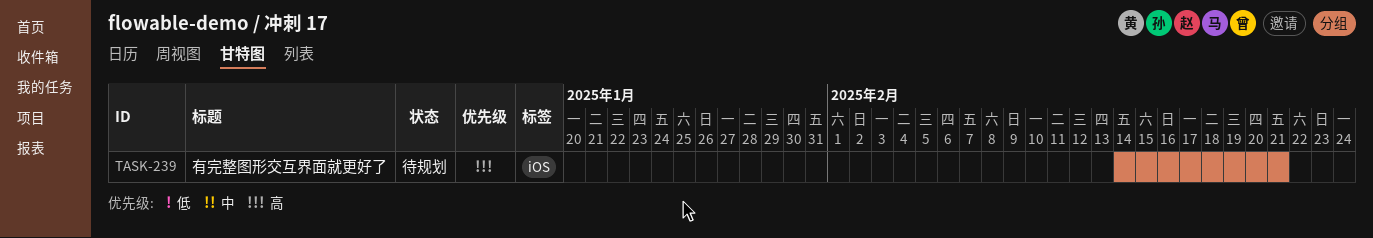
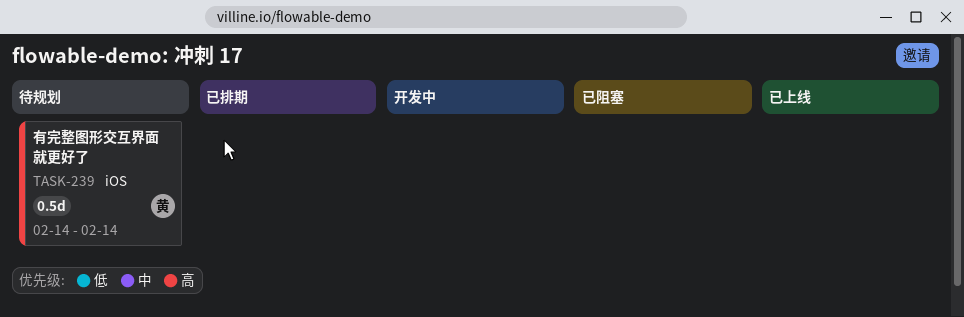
TASK-239, due: Feb 21 -> Feb 14

